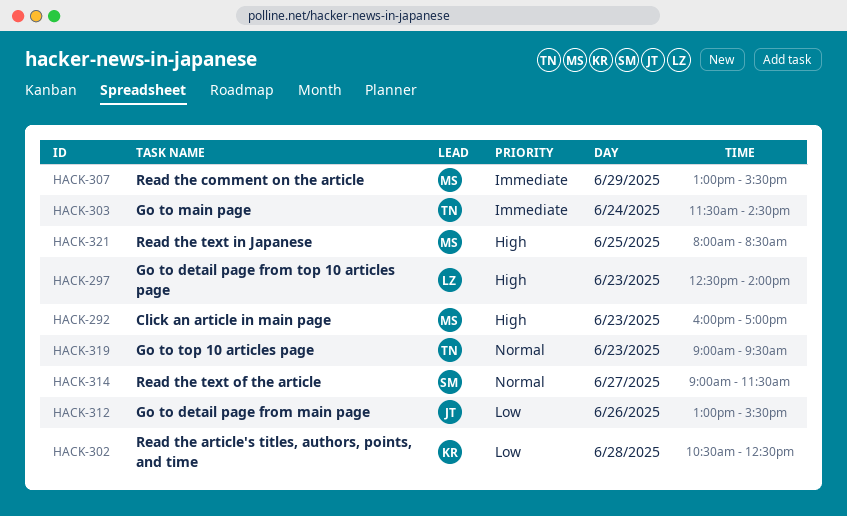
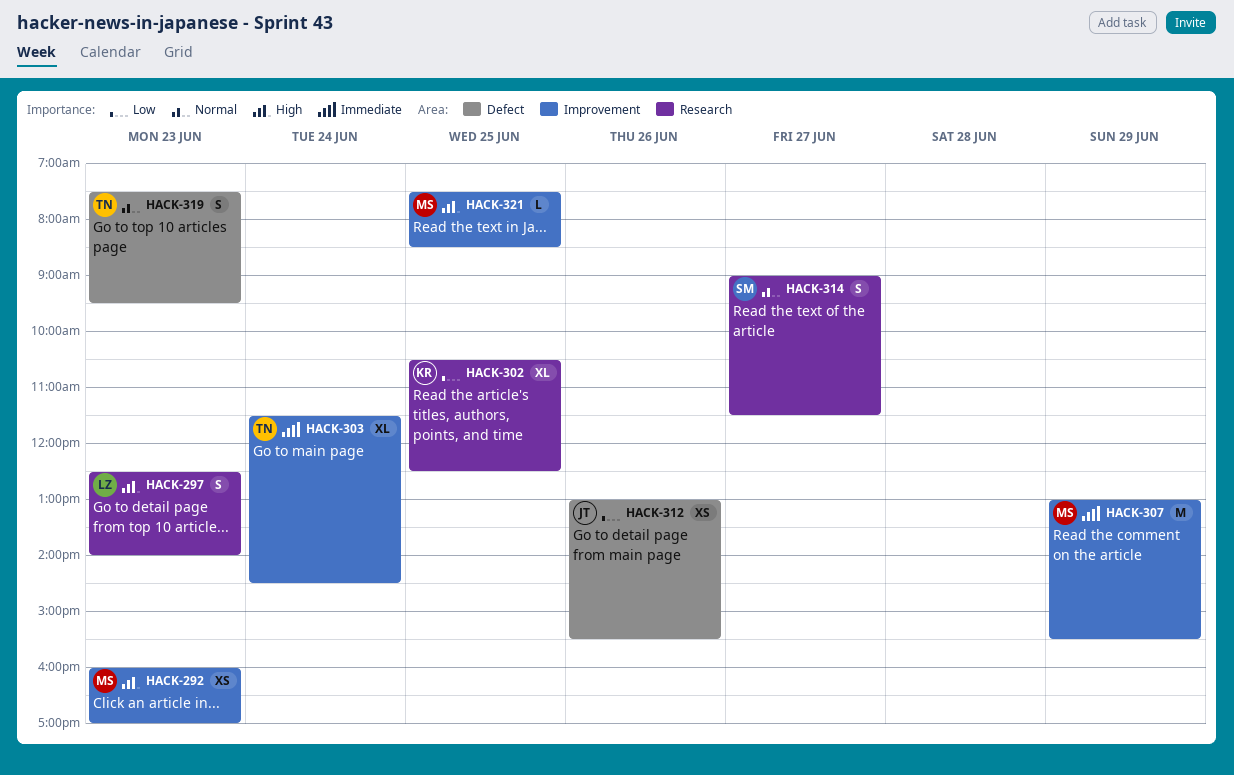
HACK-302, day: Jun 28 -> Jun 25
HACK-319, begins: 09:00 -> 07:30
HACK-321, begins: 08:00 -> 07:30

